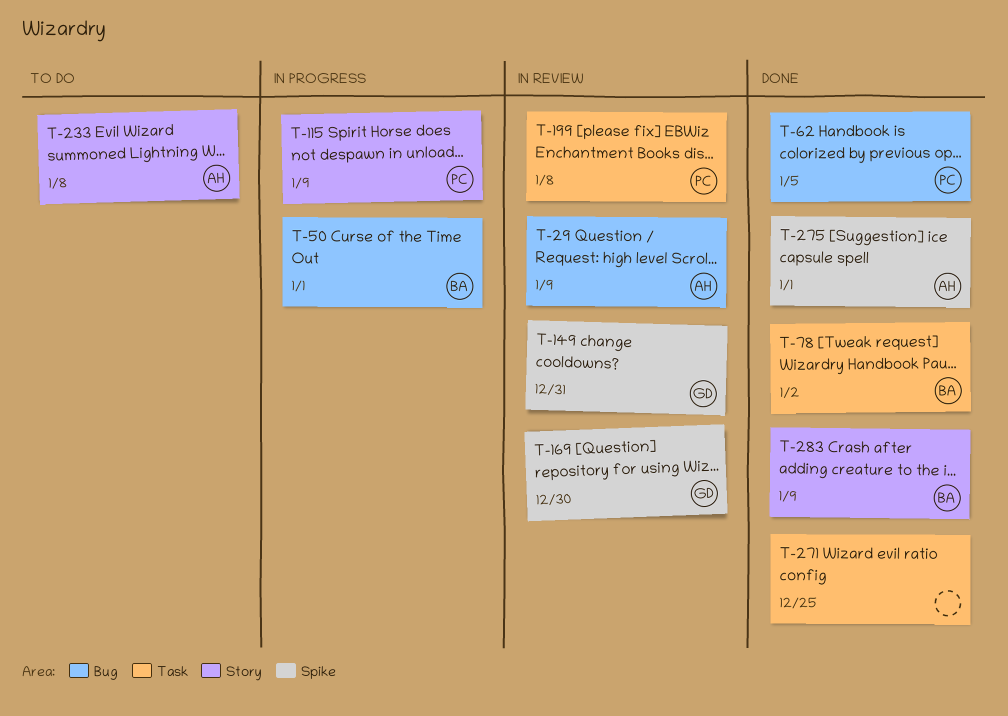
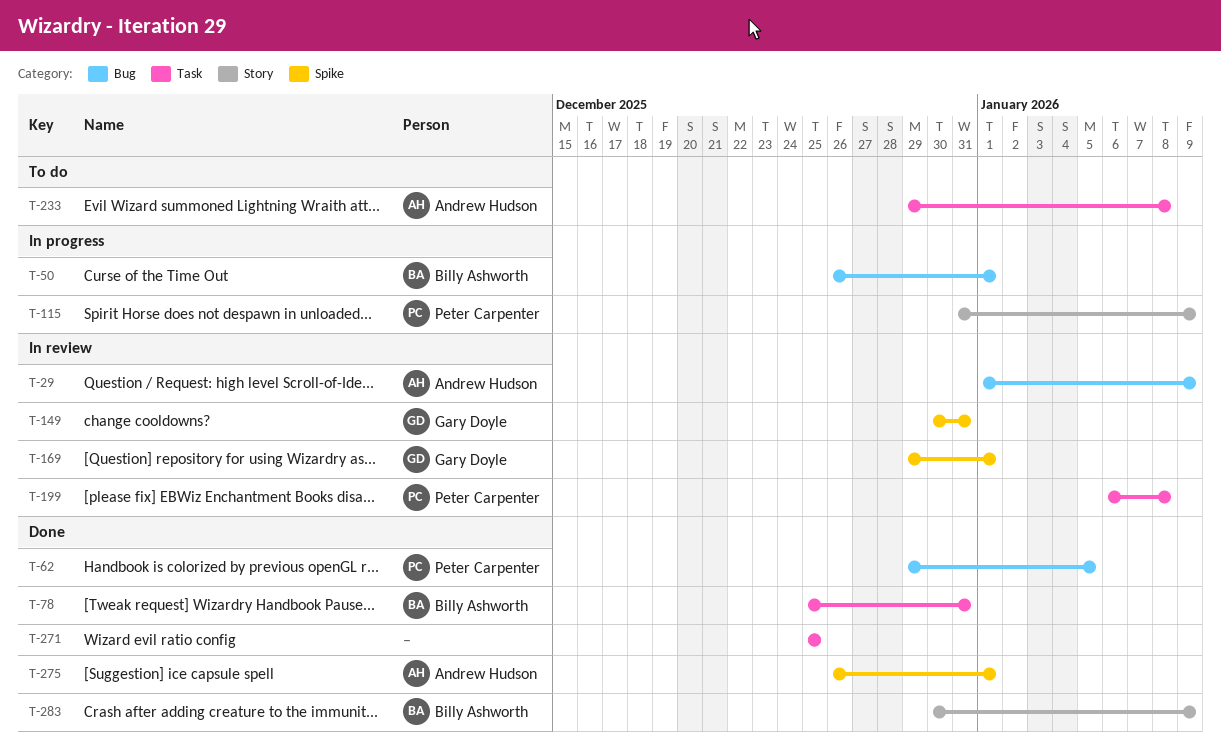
T-78, due: Jan 2 -> Dec 31
T-169, due: Dec 30 -> Jan 1
T-233, label: Story -> Task

